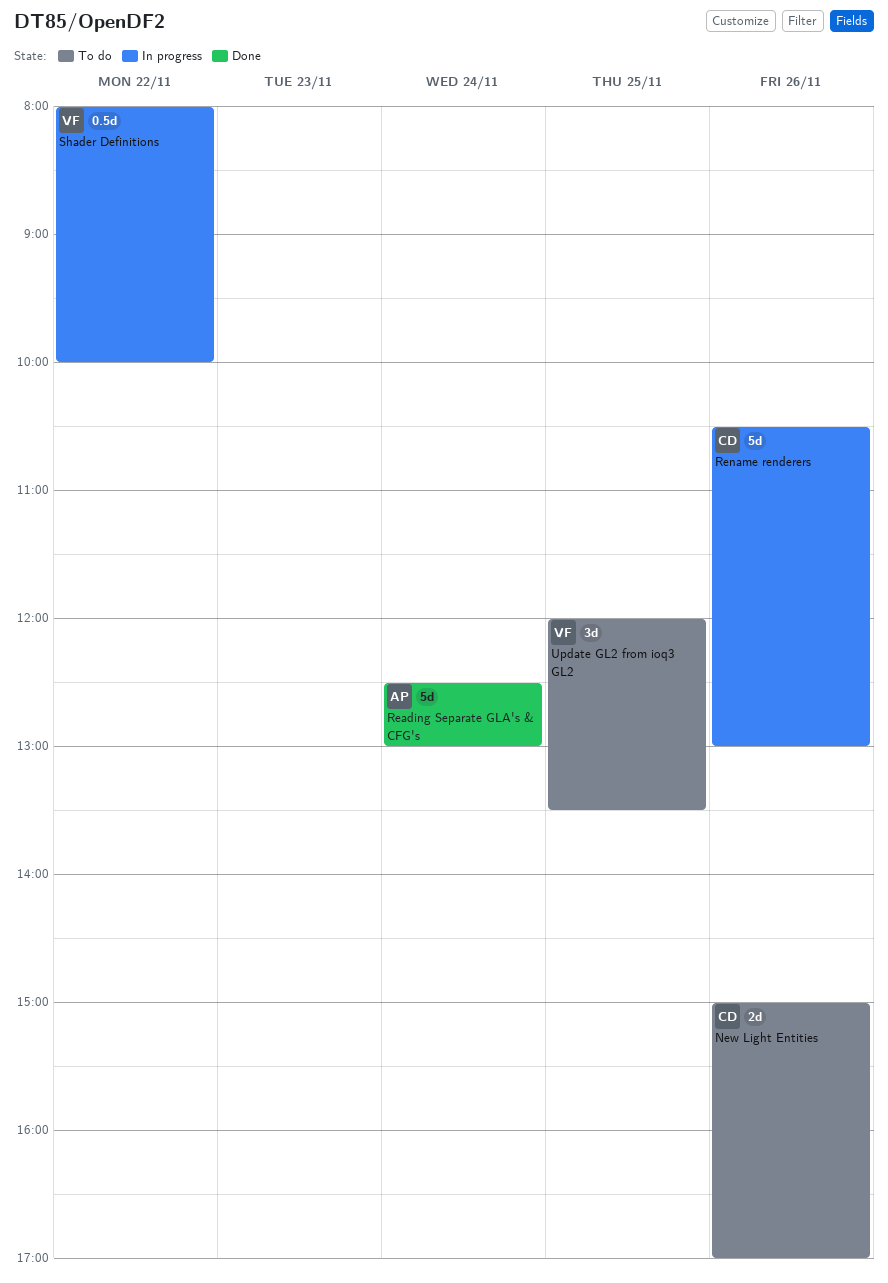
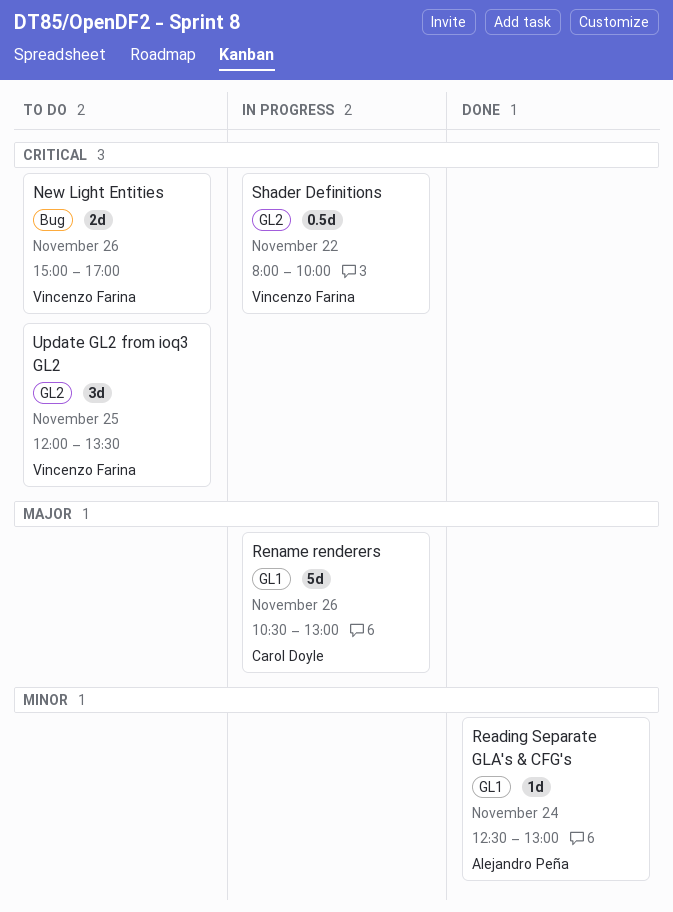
New Light Entities, owner: Carol Doyle -> Vincenzo Farina
Reading Separate GLA's & CFG's, estimate: 5d -> 1d

